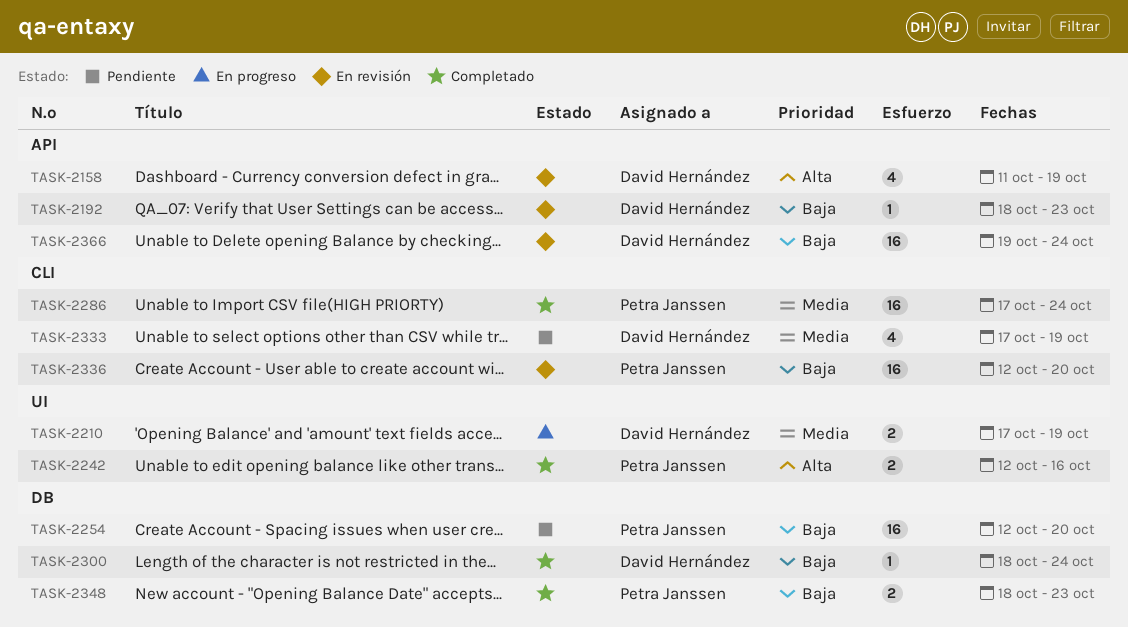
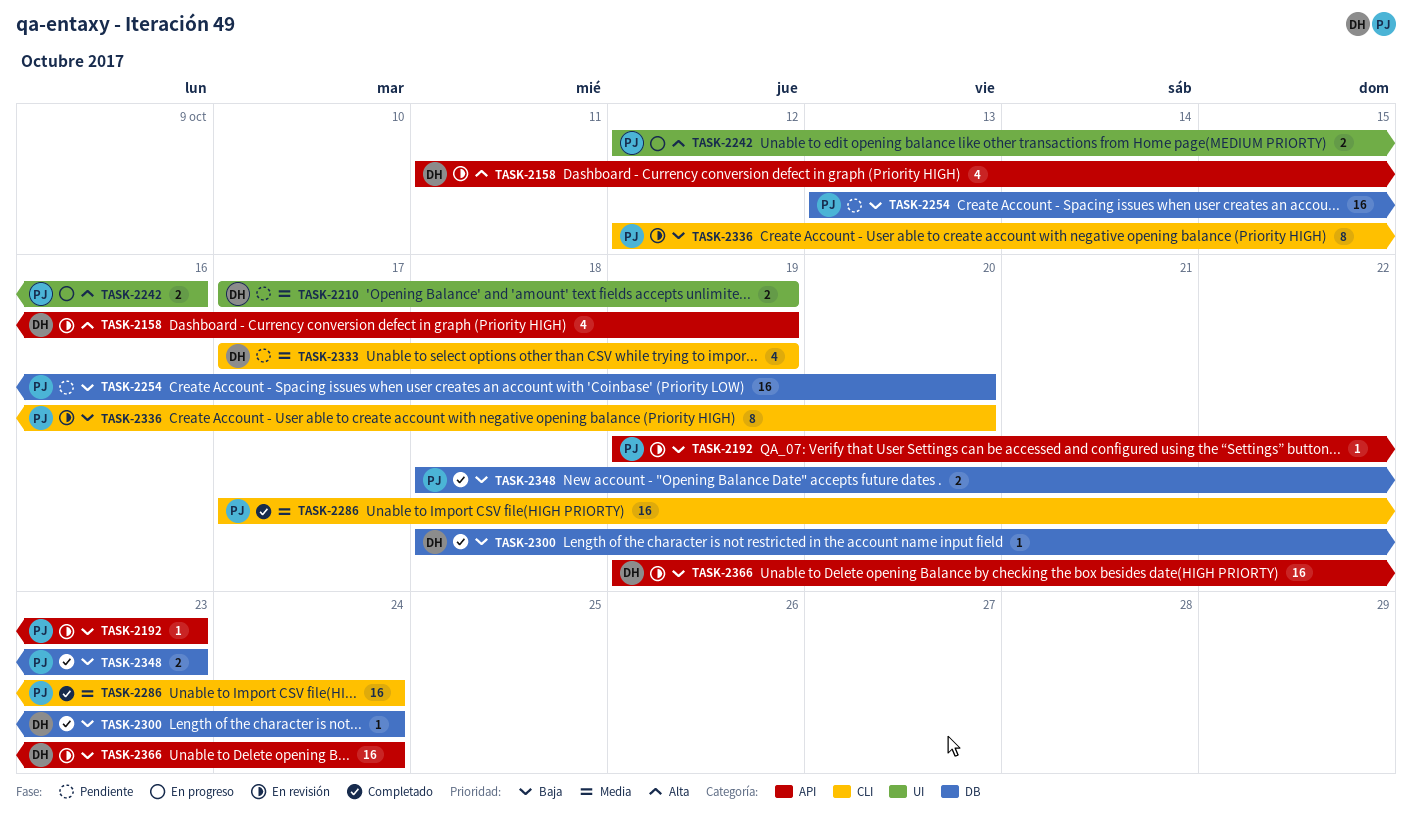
TASK-2192, owner: David Hernández -> Petra Janssen
TASK-2192, start: Oct 18 -> Oct 19
TASK-2210, status: En progreso -> Pendiente
TASK-2242, status: Completado -> En progreso
TASK-2254, start: Oct 12 -> Oct 13
TASK-2336, estimate: 16 -> 8

